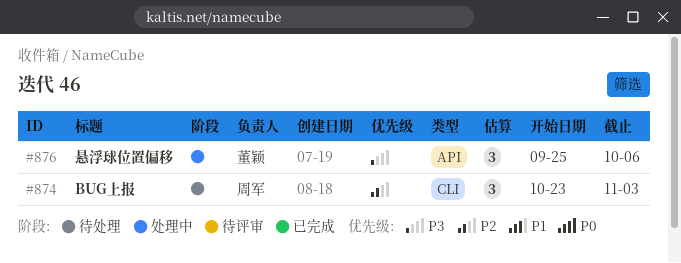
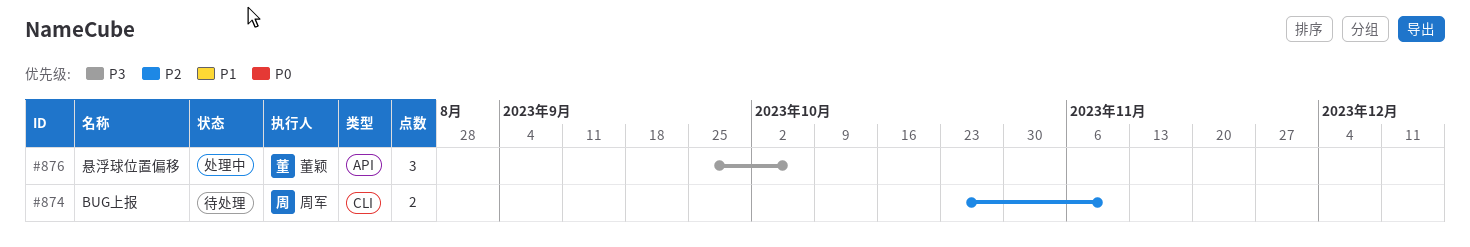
#874, estimate: 3 -> 2
#874, due: Nov 3 -> Nov 10

